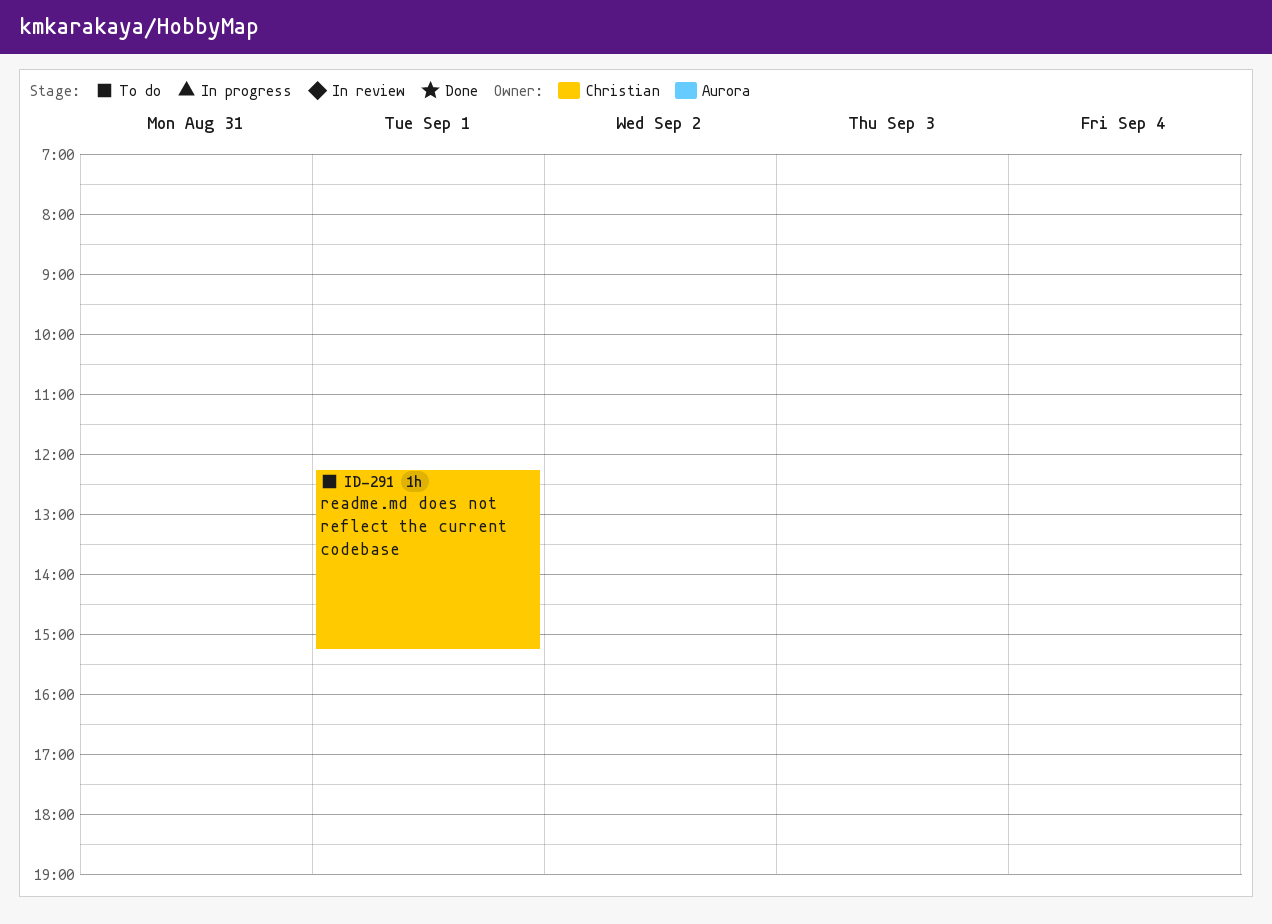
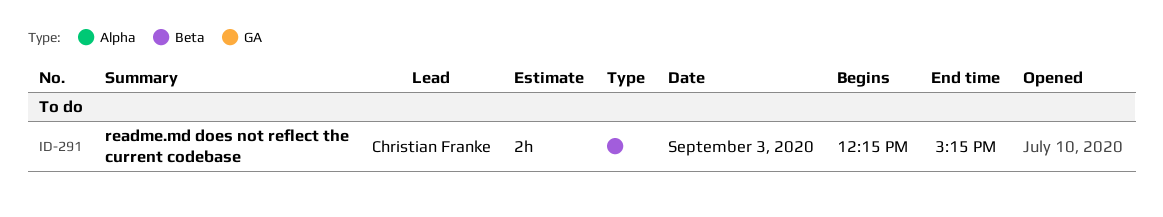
ID-291, estimate: 1h -> 2h
ID-291, day: Sep 1 -> Sep 3

